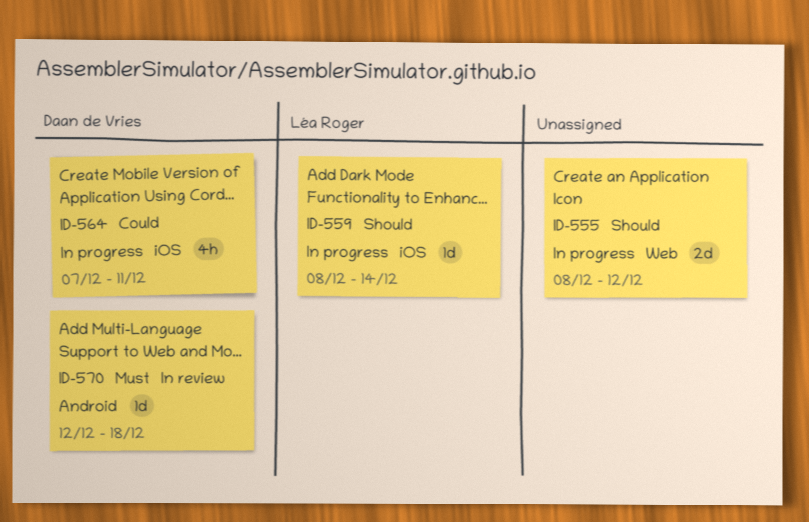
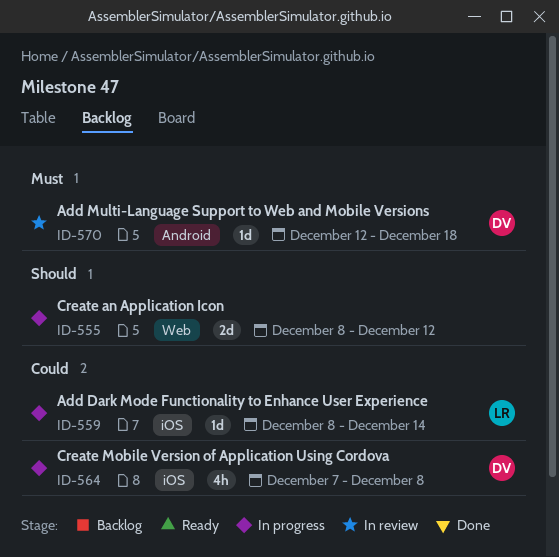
ID-559, priority: Should -> Could
ID-564, due: Dec 11 -> Dec 8

